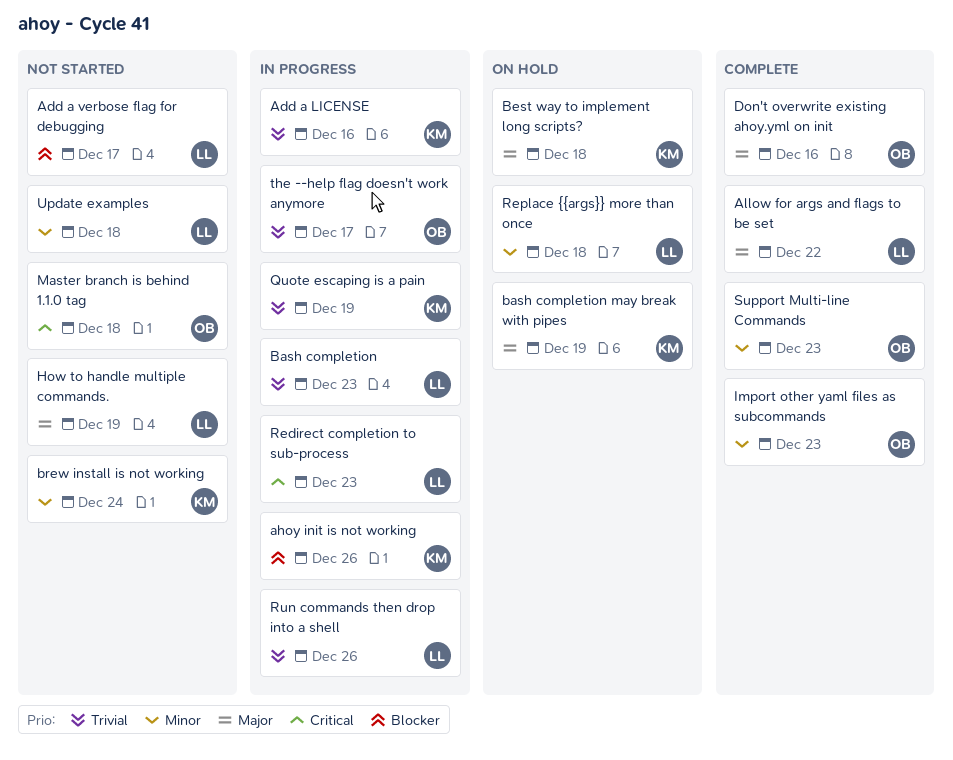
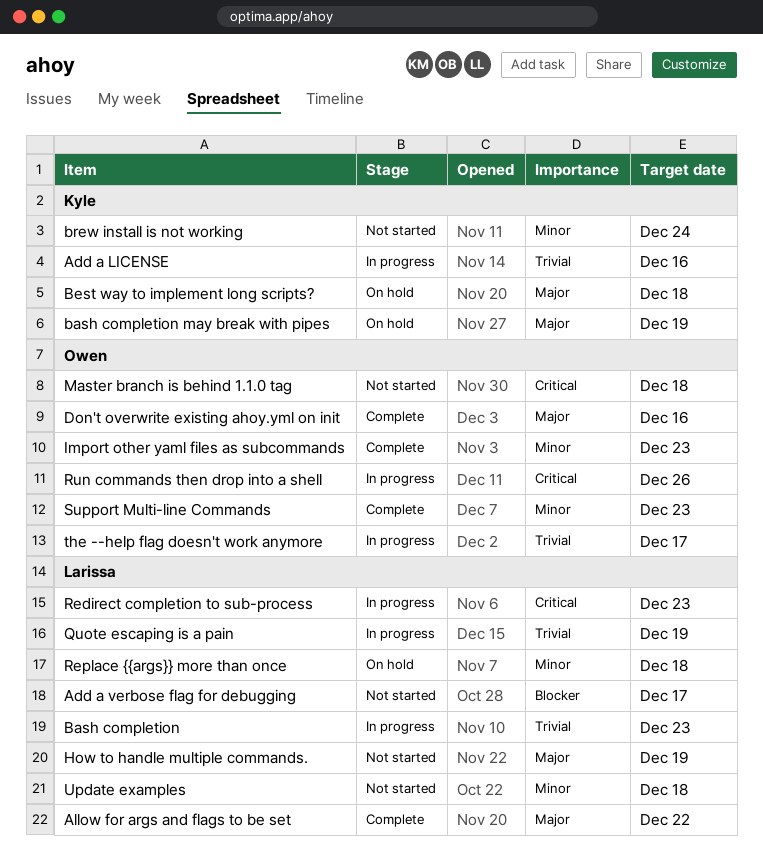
ahoy init is not working: present -> none
Quote escaping is a pain, owner: Kyle -> Larissa
Run commands then drop into a shell, owner: Larissa -> Owen
Run commands then drop into a shell, priority: Trivial -> Critical

